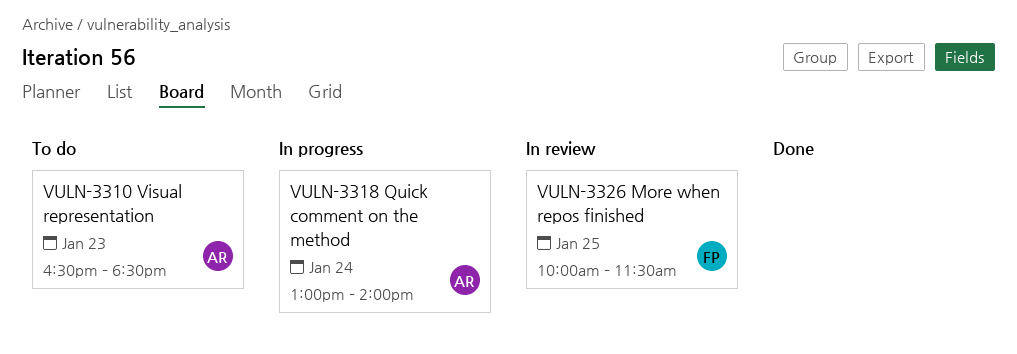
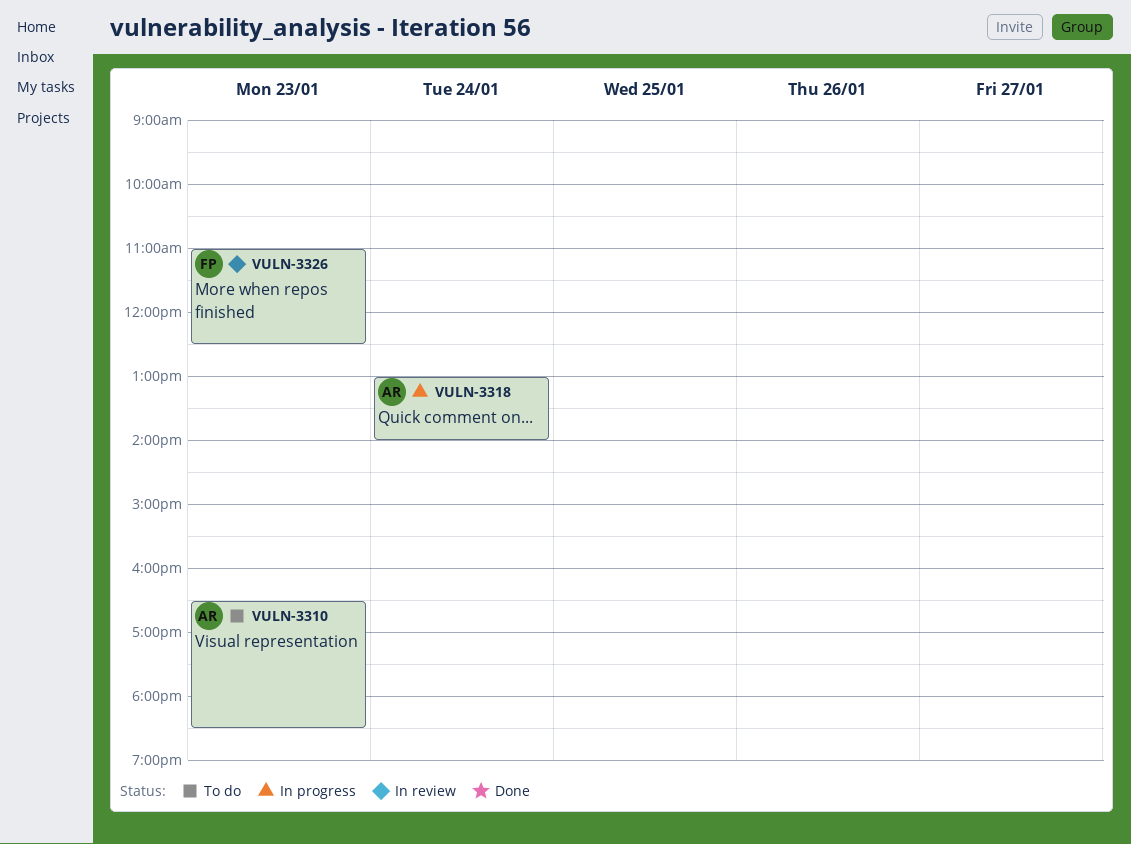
VULN-3326, day: Jan 25 -> Jan 23
VULN-3326, begins: 10:00 -> 11:00
VULN-3326, ends: 11:30 -> 12:30

